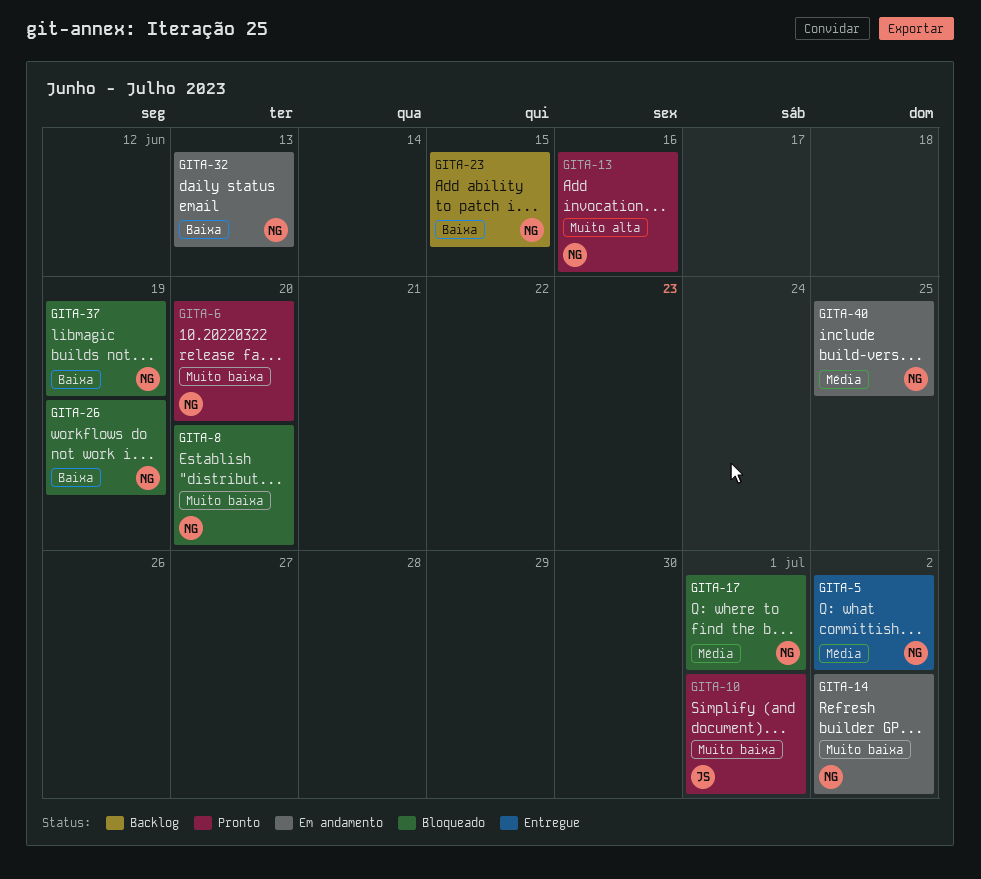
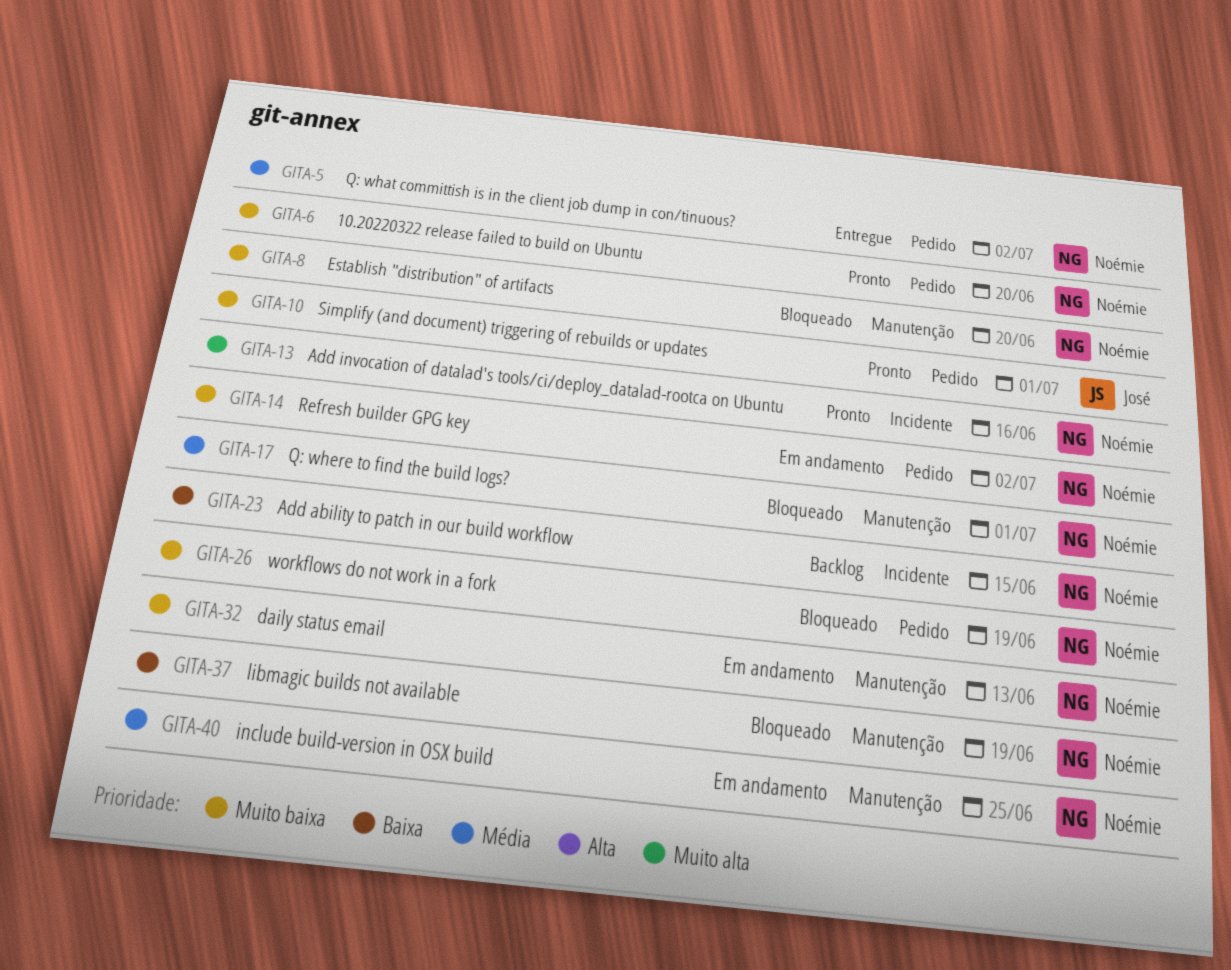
GITA-26, priority: Baixa -> Muito baixa
GITA-32, priority: Baixa -> Muito baixa

